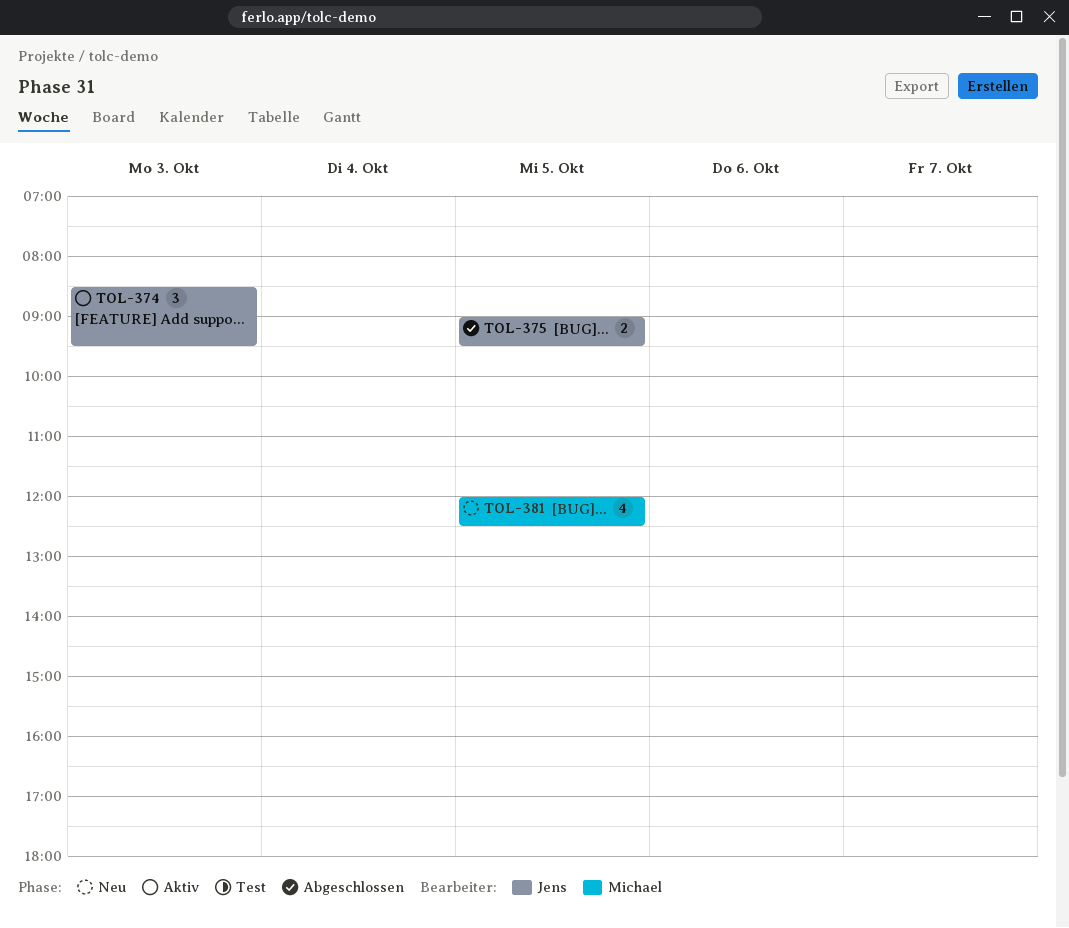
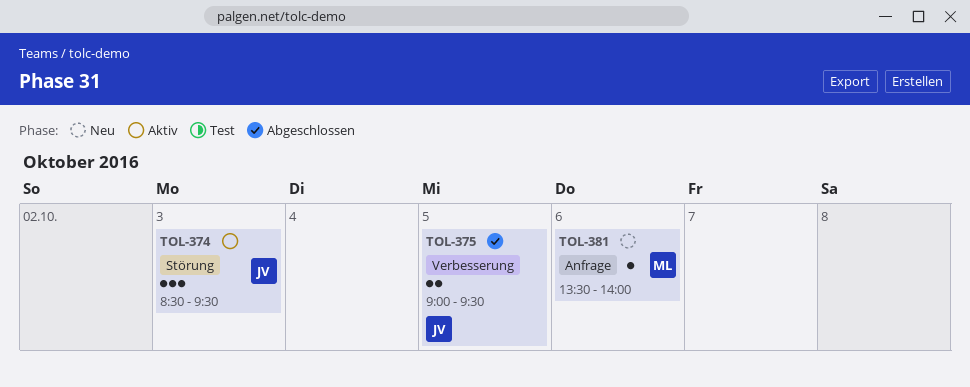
TOL-381, estimate: 4 -> 1
TOL-381, day: Oct 5 -> Oct 6
TOL-381, begins: 12:00 -> 13:30
TOL-381, ends: 12:30 -> 14:00

